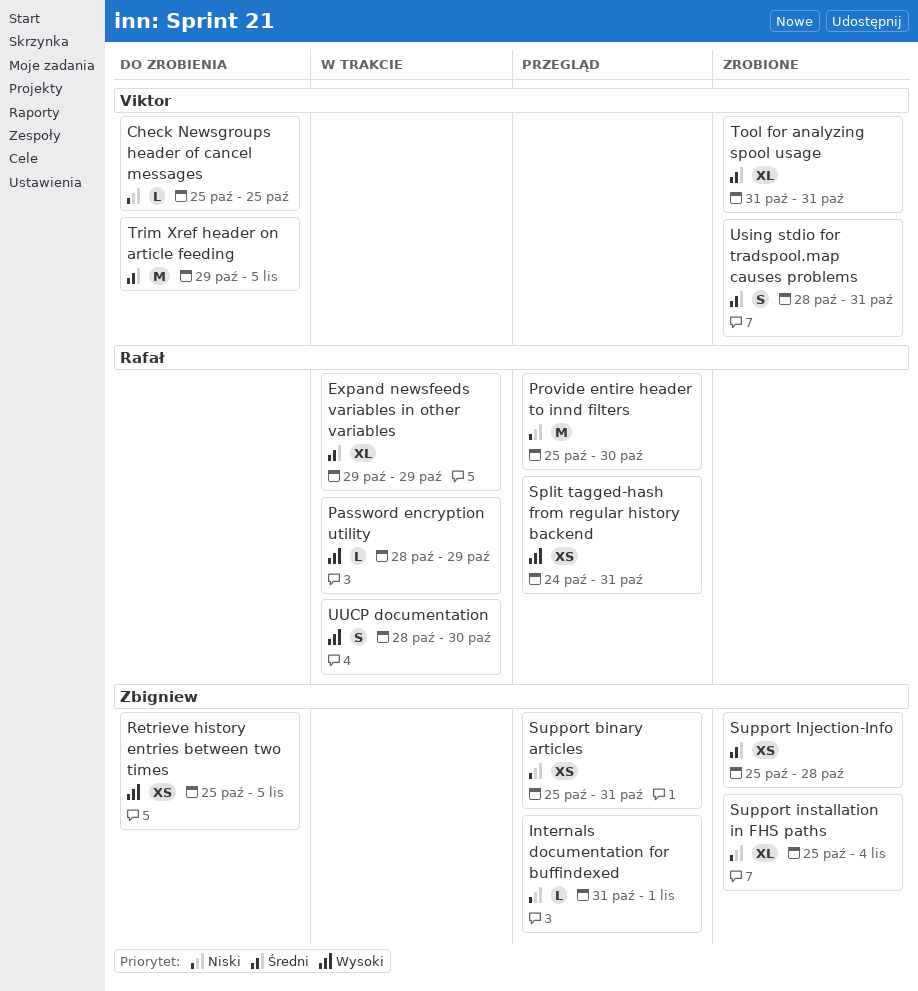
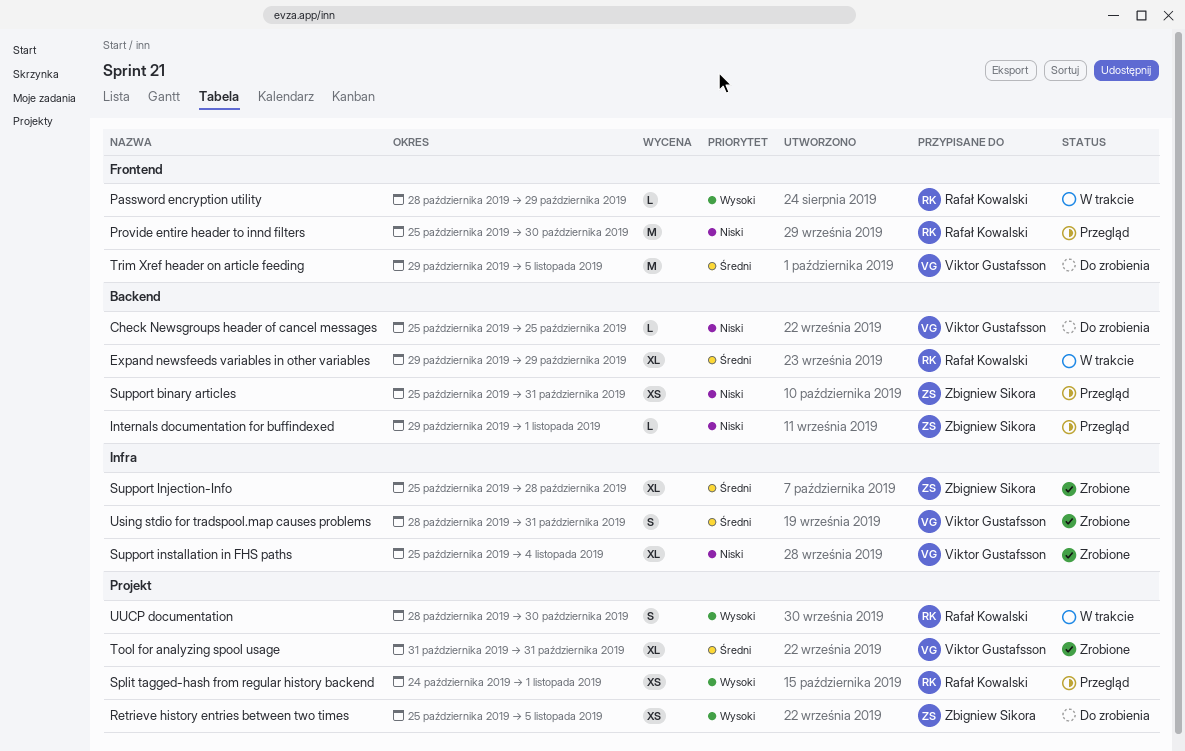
Internals documentation for buffindexed, start: Oct 31 -> Oct 29
Split tagged-hash from regular history backend, due: Oct 31 -> Nov 1
Support Injection-Info, estimate: XS -> XL
Support installation in FHS paths, owner: Zbigniew Sikora -> Viktor Gustafsson

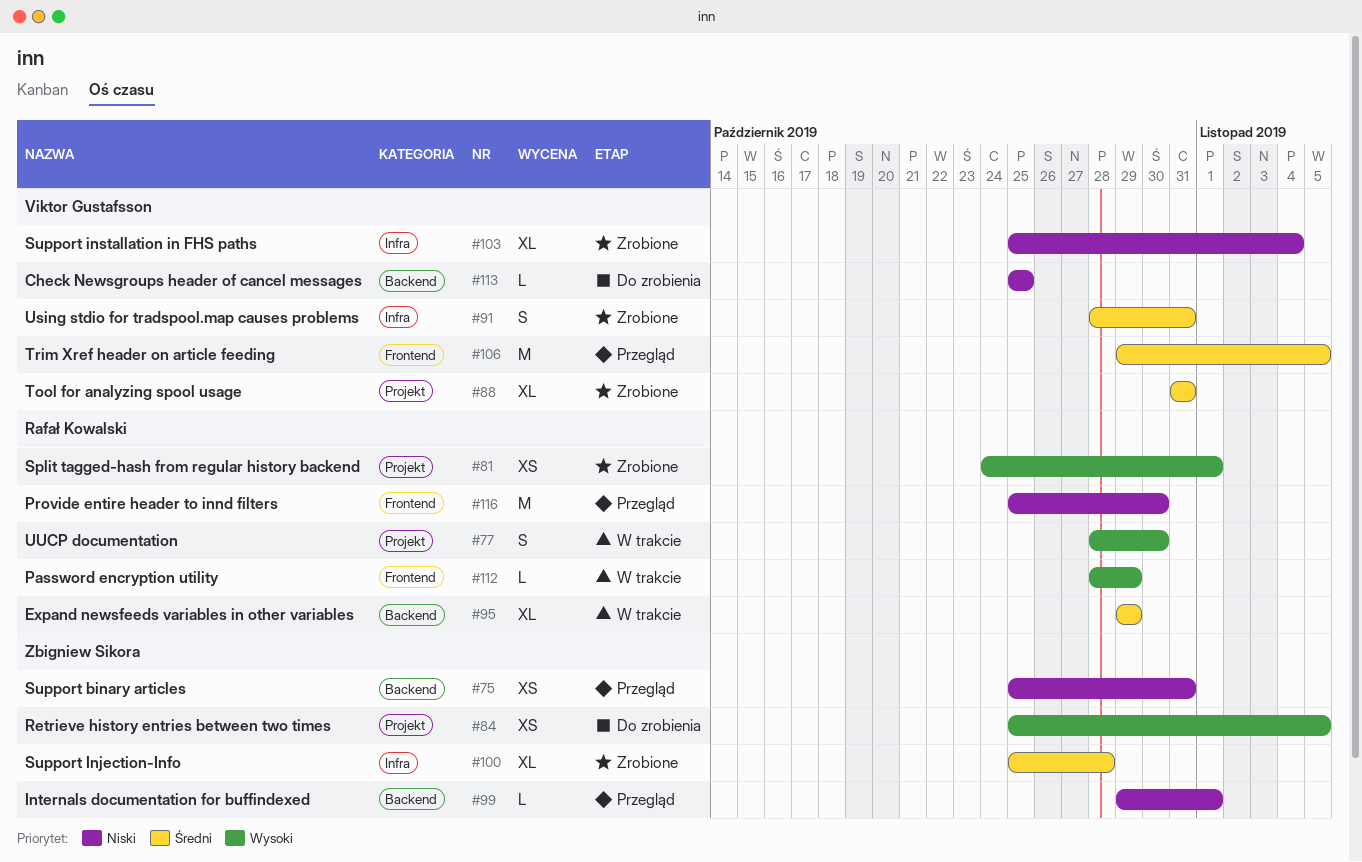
Split tagged-hash from regular history backend, status: Przegląd -> Zrobione
Trim Xref header on article feeding, status: Do zrobienia -> Przegląd

